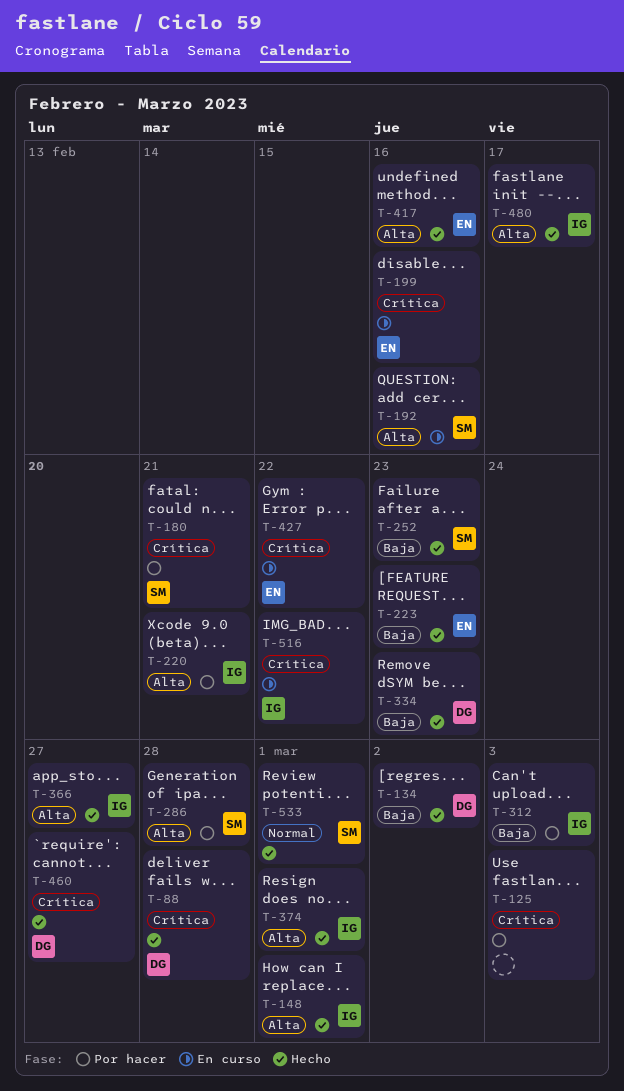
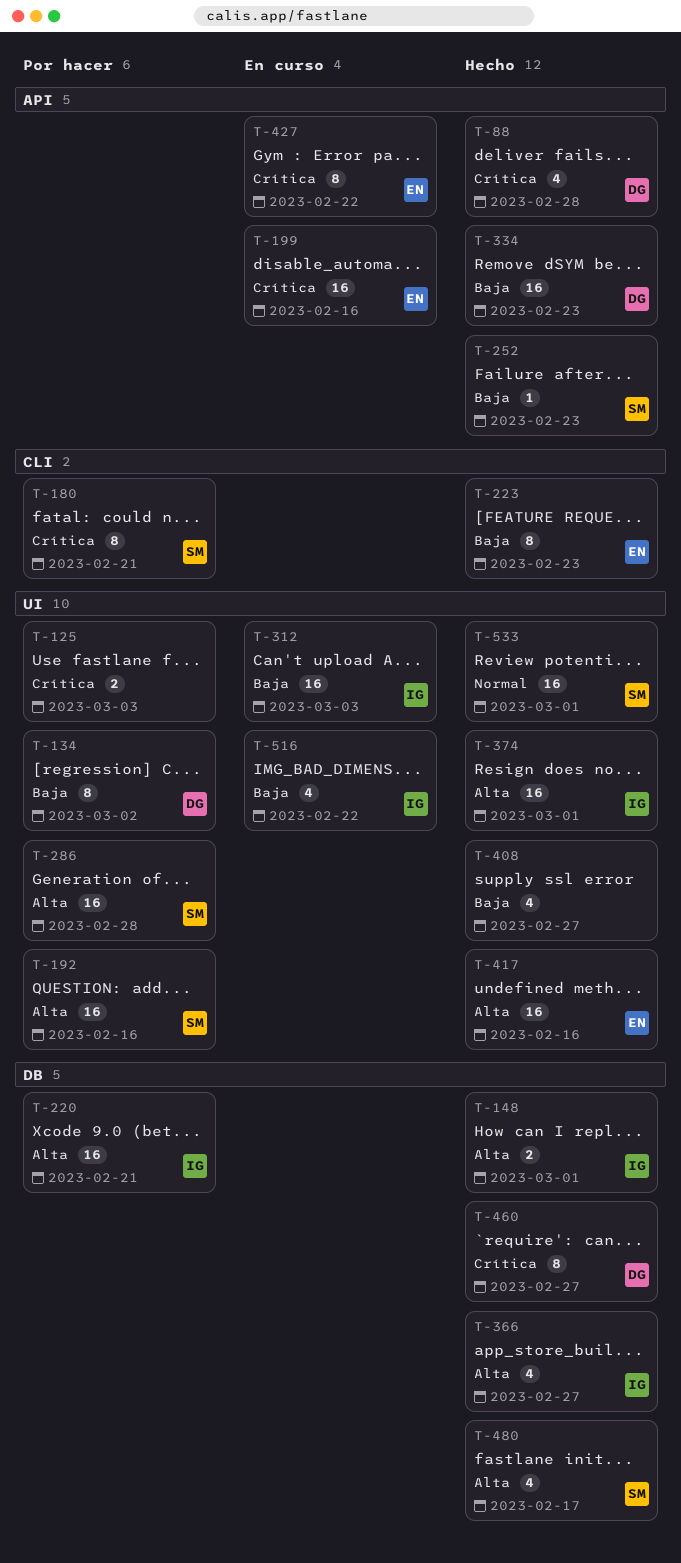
T-134, status: Hecho -> Por hacer
T-192, status: En curso -> Por hacer
T-312, status: Por hacer -> En curso
T-408: none -> present
T-480, owner: IG -> SM
T-516, priority: Crítica -> Baja

